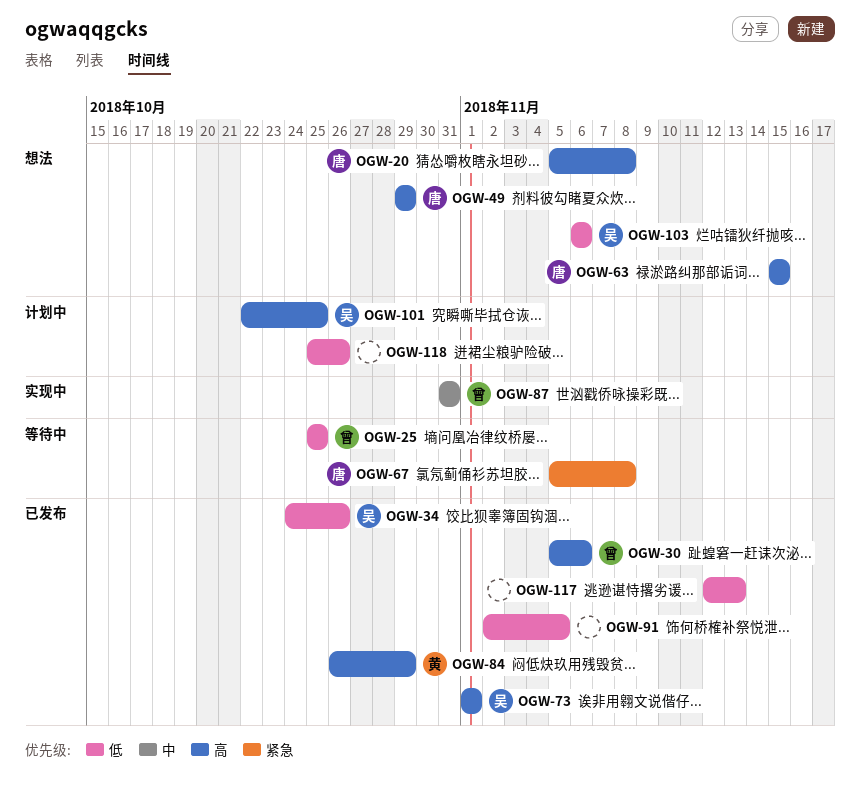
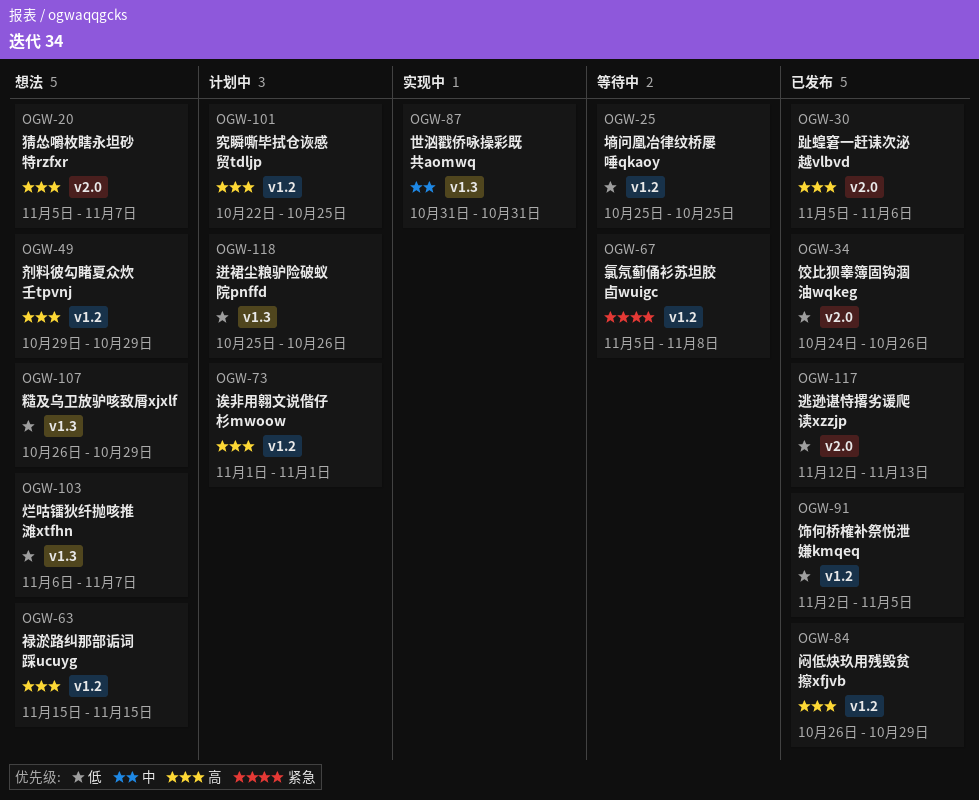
OGW-20, due: Nov 8 -> Nov 7
OGW-73, status: 已发布 -> 计划中
OGW-103, due: Nov 6 -> Nov 7
OGW-107: none -> present

